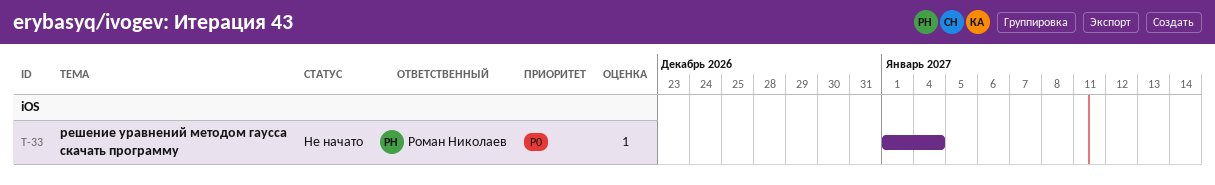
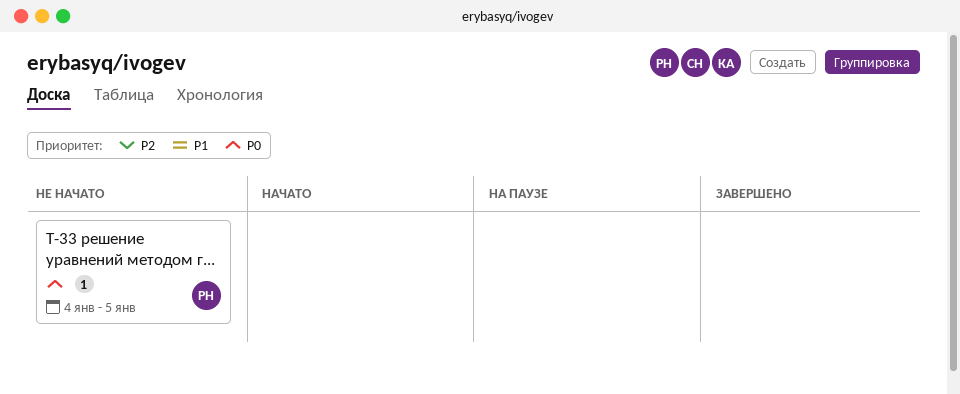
T-33, start: Jan 1 -> Jan 4
T-33, due: Jan 4 -> Jan 5

